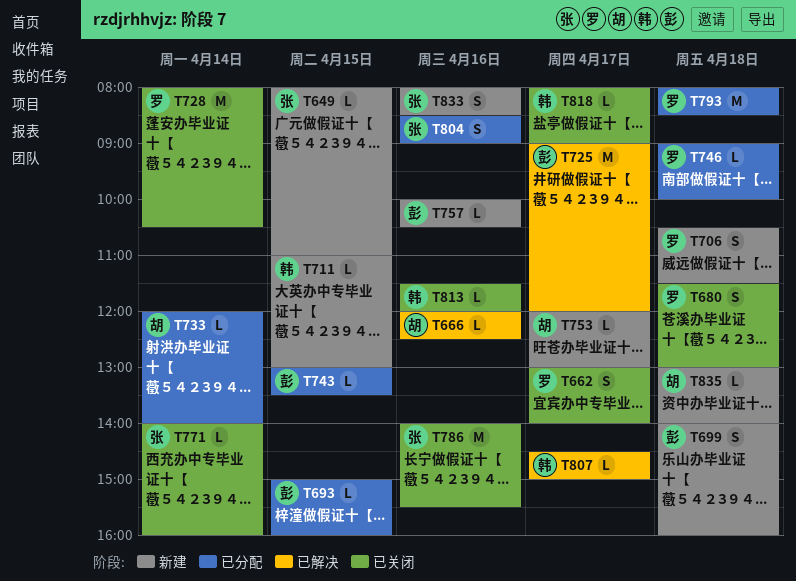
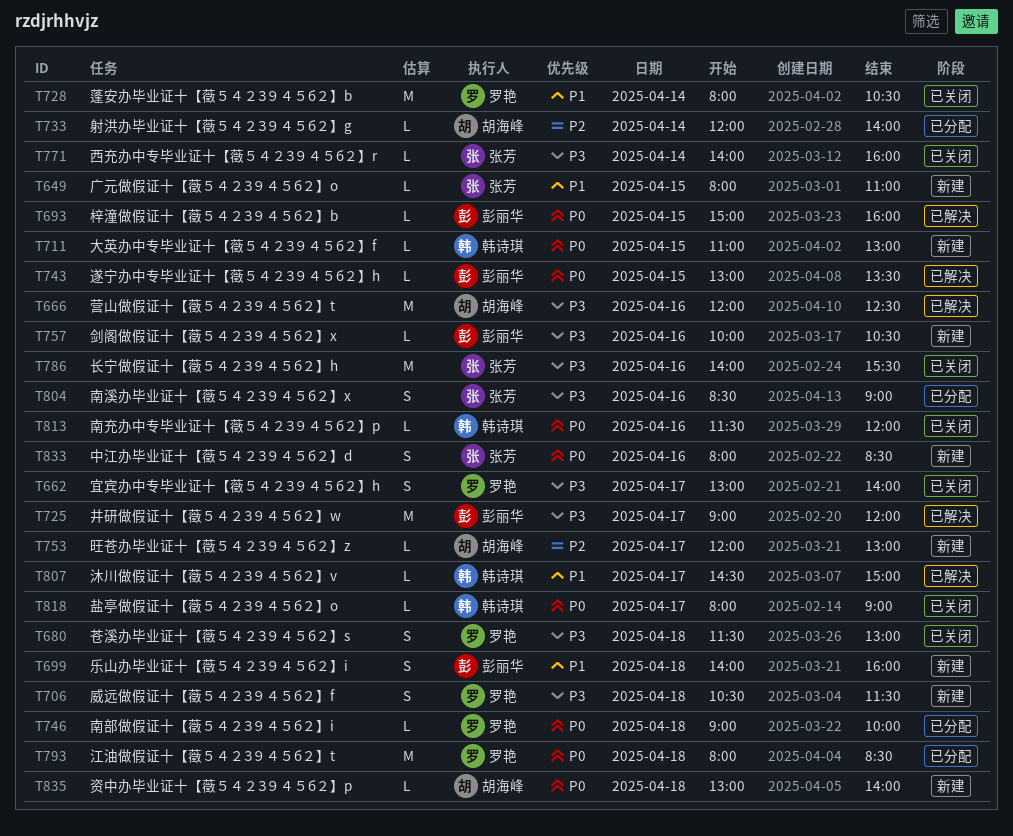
T666, estimate: L -> M
T693, status: 已分配 -> 已解决
T743, status: 已分配 -> 已解决

